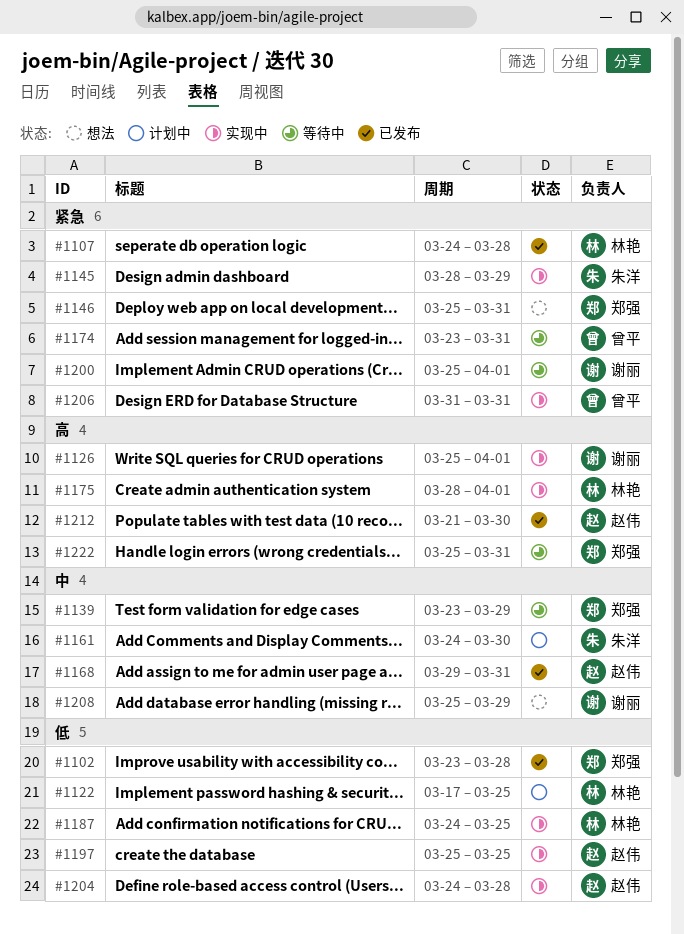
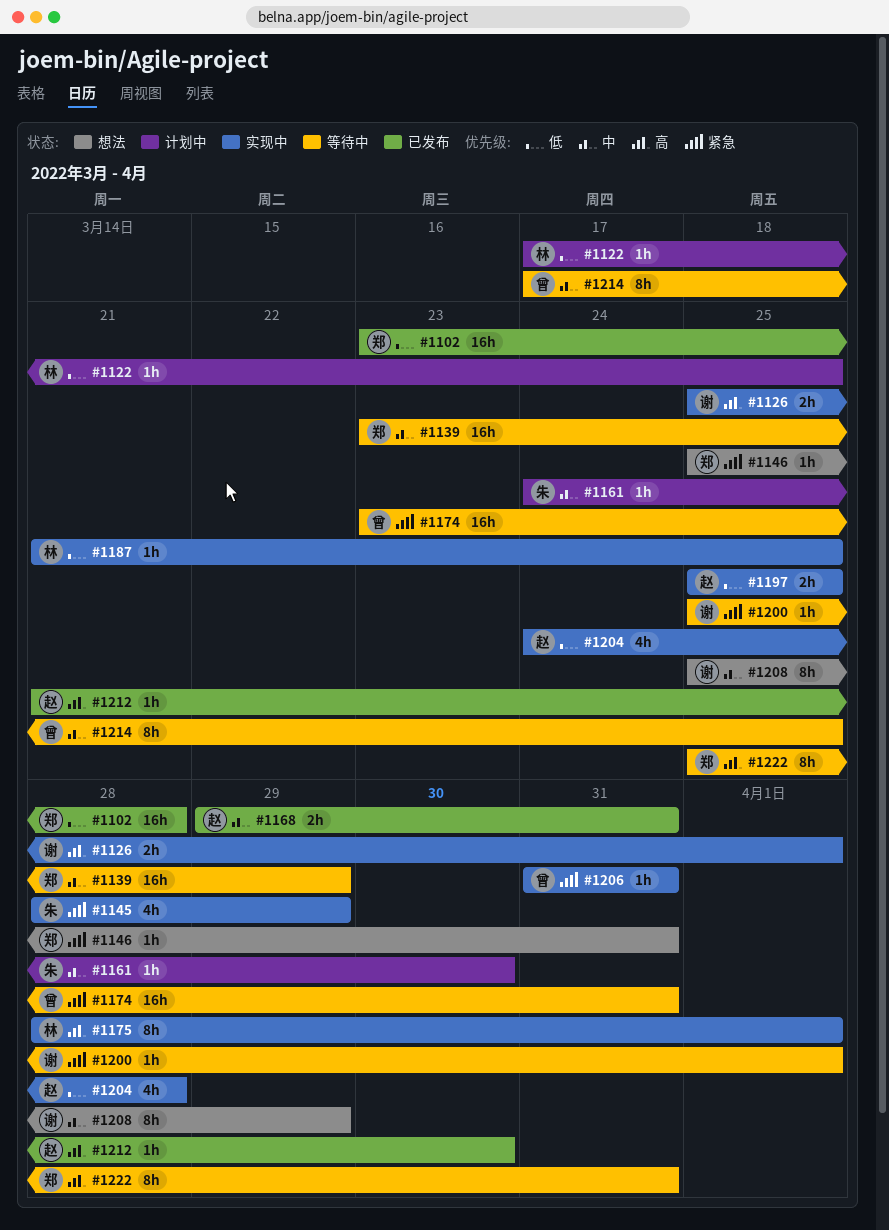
#1107: present -> none
#1187, start: Mar 24 -> Mar 21
#1214: none -> present

